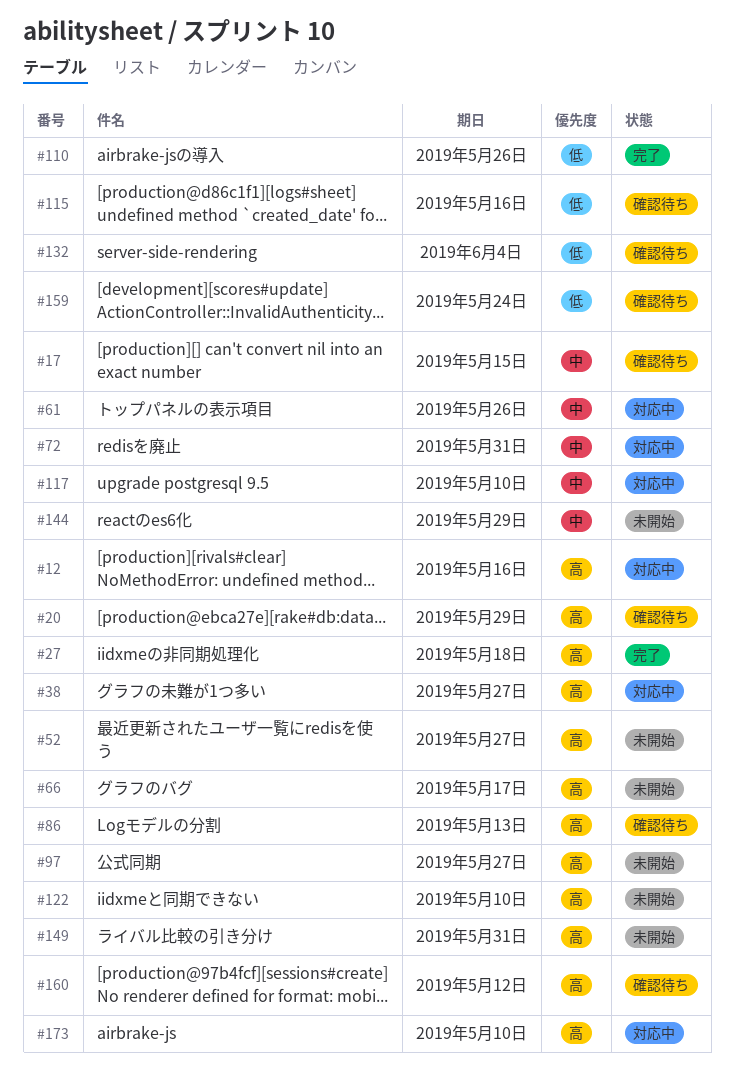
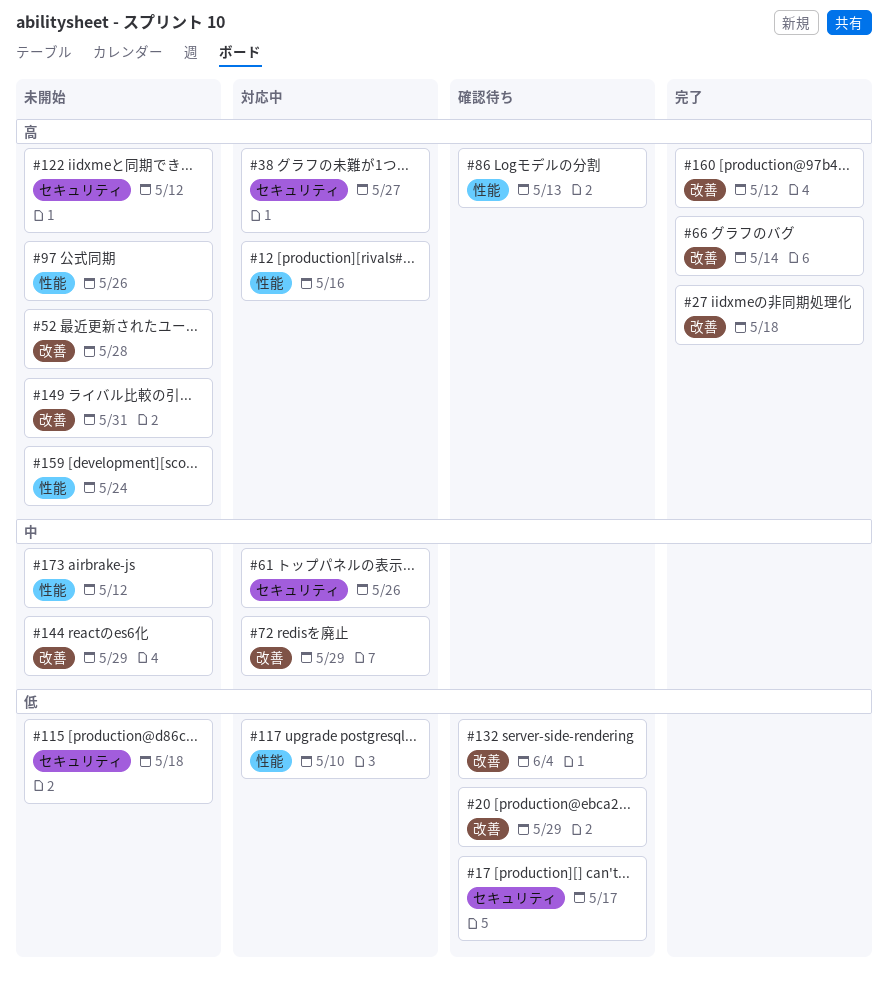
#17, priority: 中 -> 低
#17, due: May 15 -> May 17
#20, priority: 高 -> 低
#52, due: May 27 -> May 28
#66, status: 未開始 -> 完了
#66, due: May 17 -> May 14
#72, due: May 31 -> May 29
#97, due: May 27 -> May 26
#110: present -> none
#115, status: 確認待ち -> 未開始
#115, due: May 16 -> May 18
#117, priority: 中 -> 低
#122, due: May 10 -> May 12
#159, status: 確認待ち -> 未開始
#159, priority: 低 -> 高
#160, status: 確認待ち -> 完了
#173, status: 対応中 -> 未開始
#173, priority: 高 -> 中
#173, due: May 10 -> May 12

